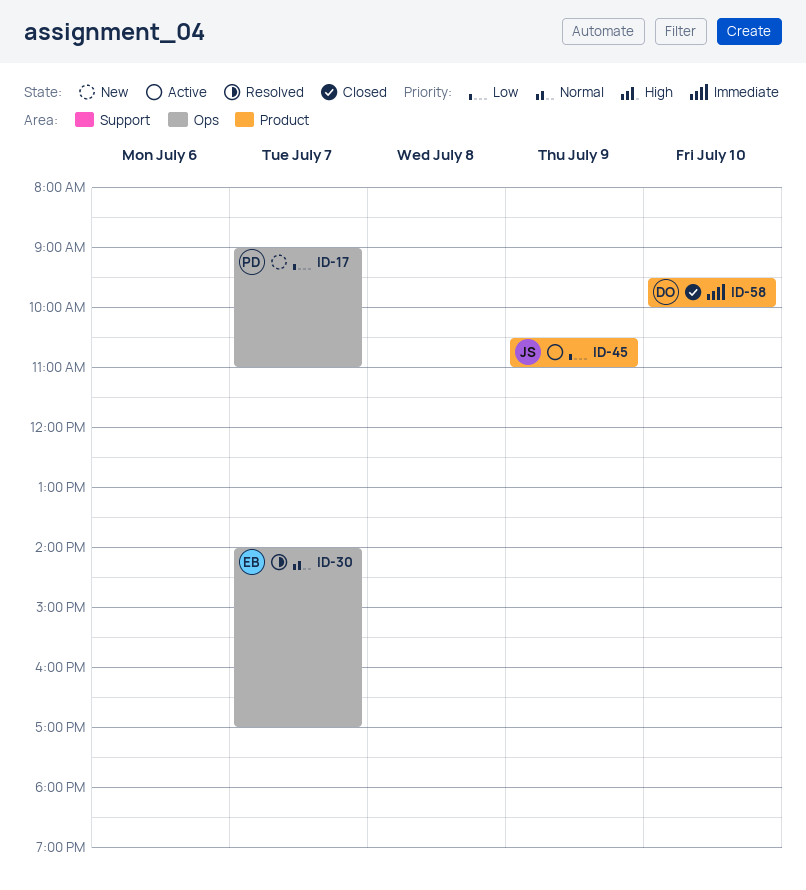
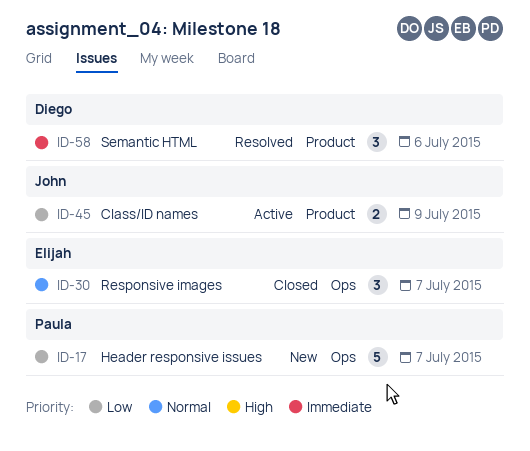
ID-30, status: Resolved -> Closed
ID-58, status: Closed -> Resolved
ID-58, day: Jul 10 -> Jul 6

